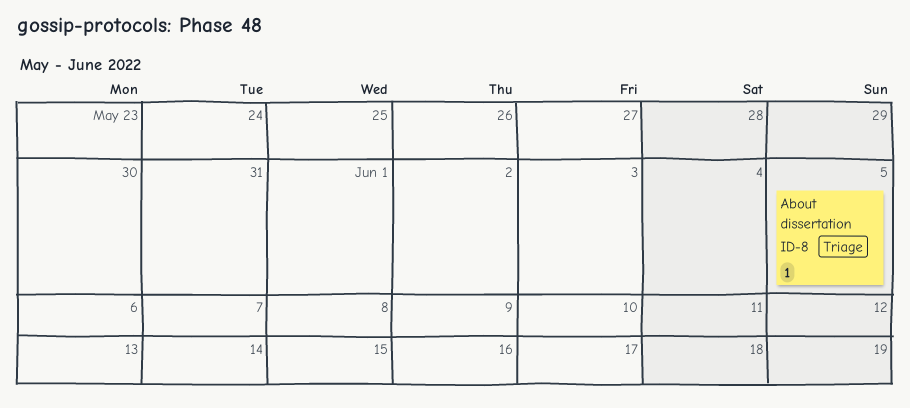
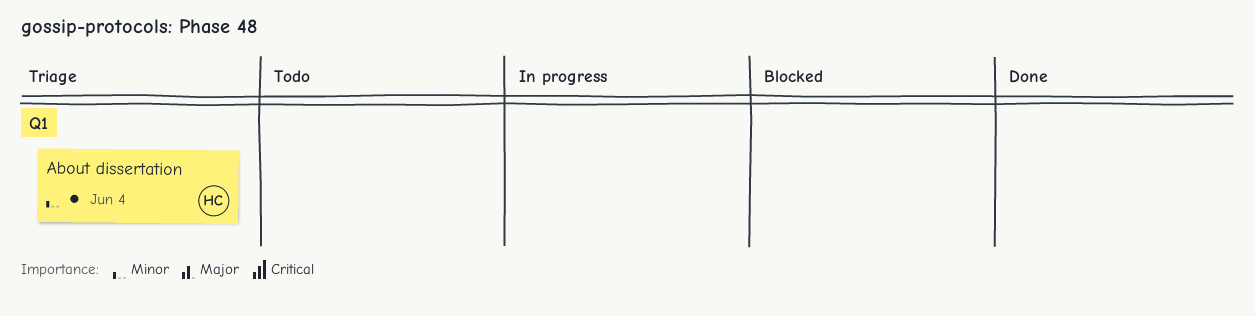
About dissertation, due: Jun 5 -> Jun 4

